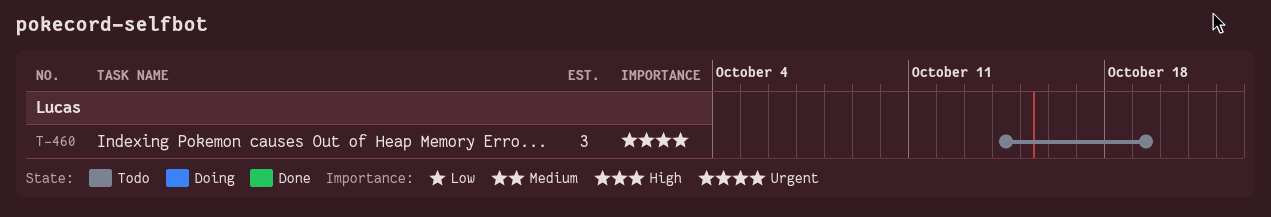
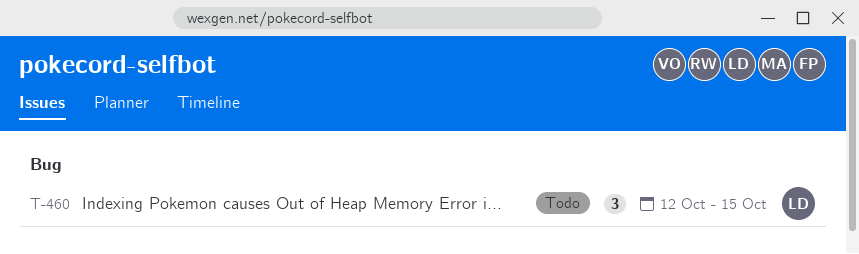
T-460, start: Oct 14 -> Oct 12
T-460, due: Oct 19 -> Oct 15

